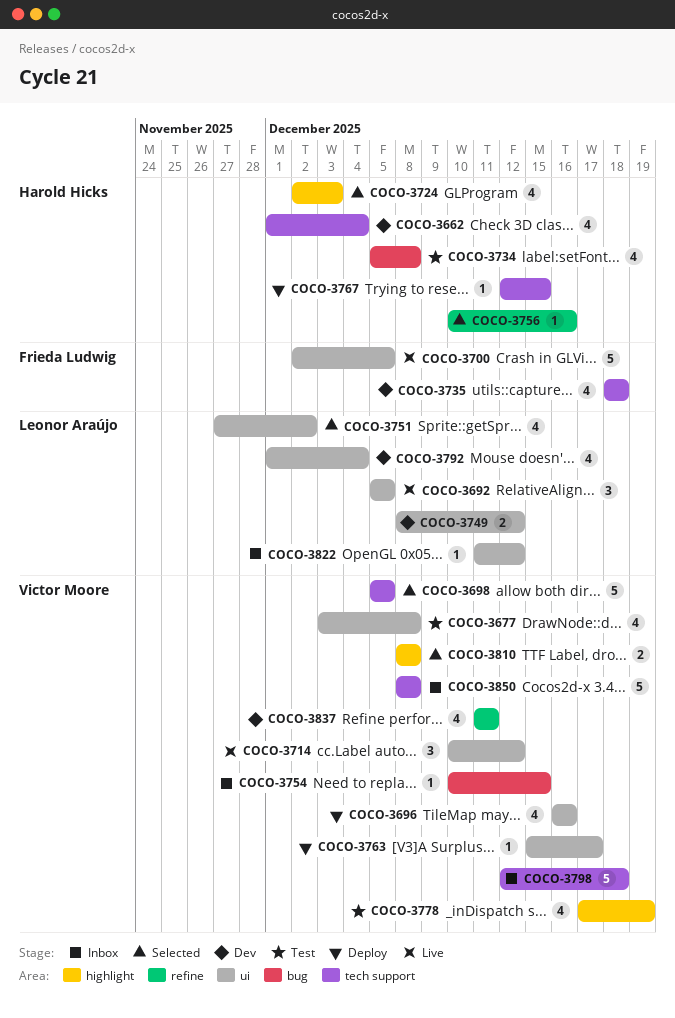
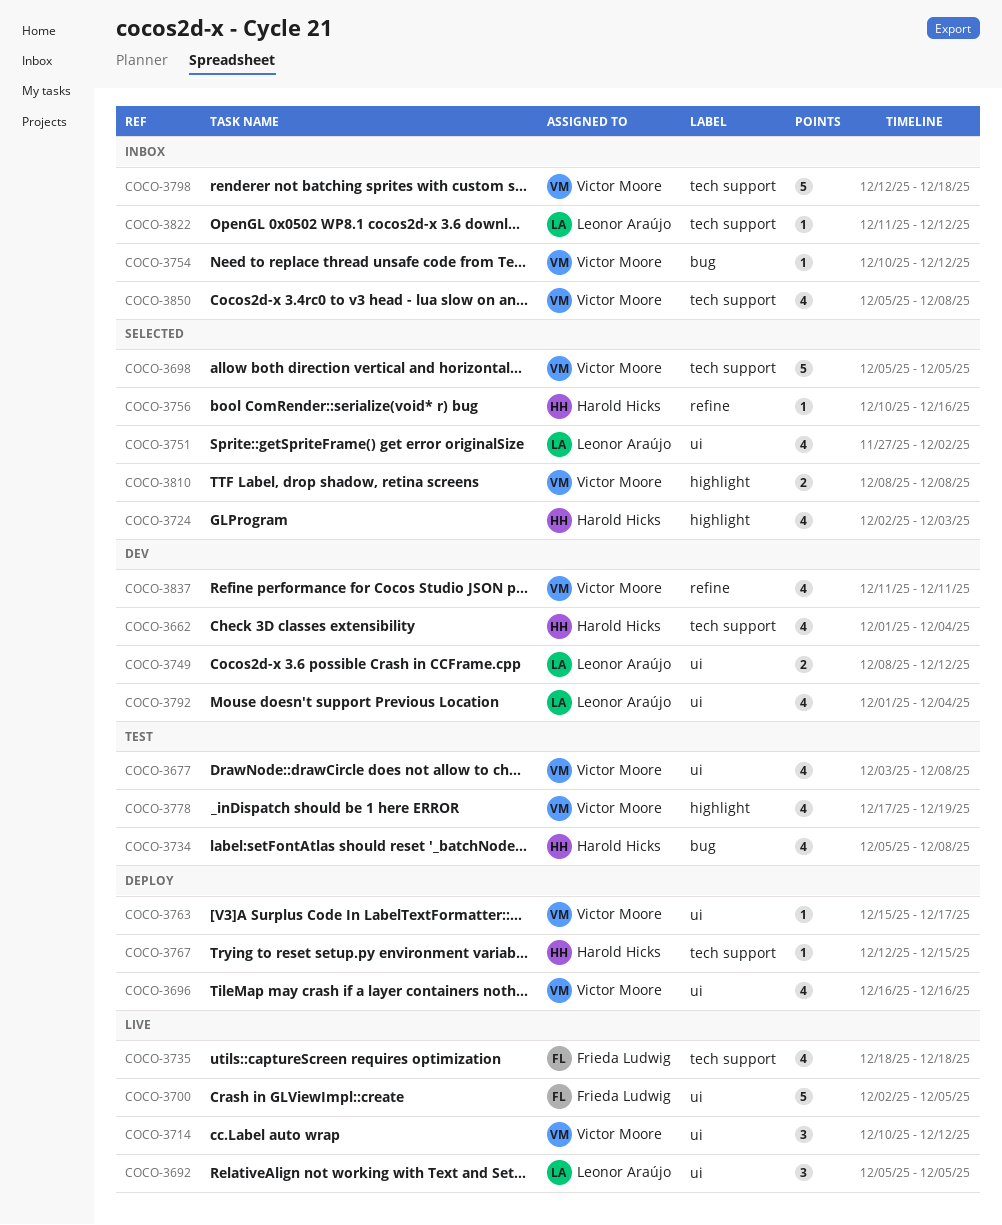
COCO-3735, status: Dev -> Live
COCO-3754, due: Dec 15 -> Dec 12
COCO-3822, label: ui -> tech support
COCO-3850, estimate: 5 -> 4
COCO-3850, start: Dec 8 -> Dec 5

